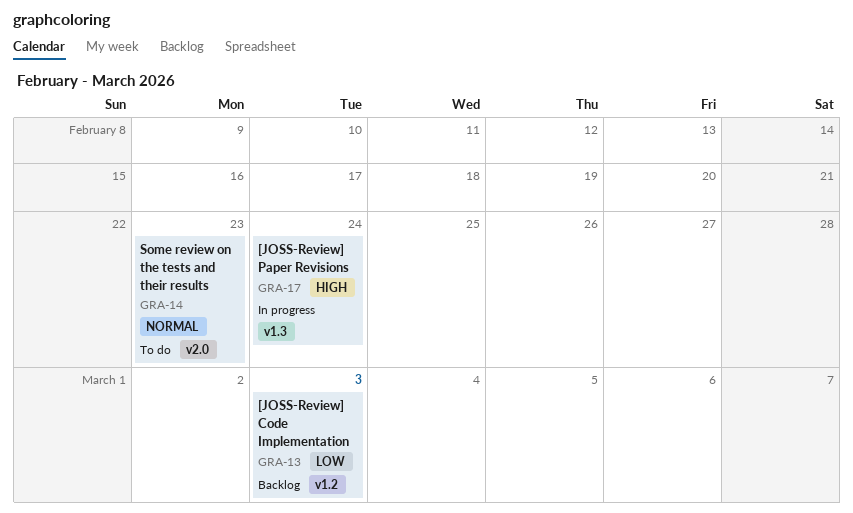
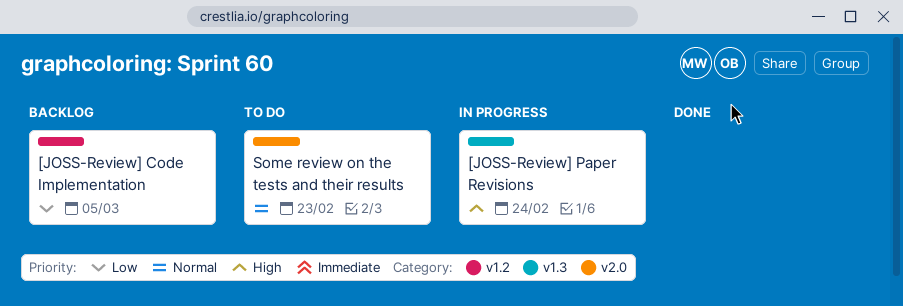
[JOSS-Review] Code Implementation, due: Mar 3 -> Mar 5

